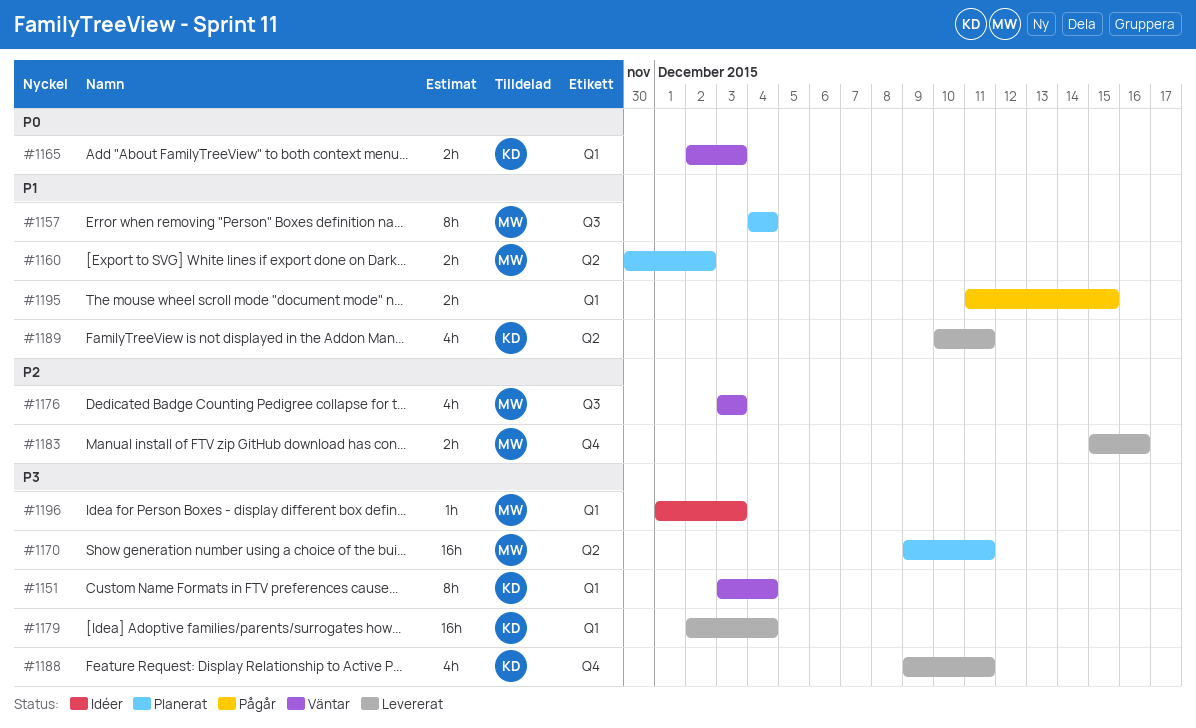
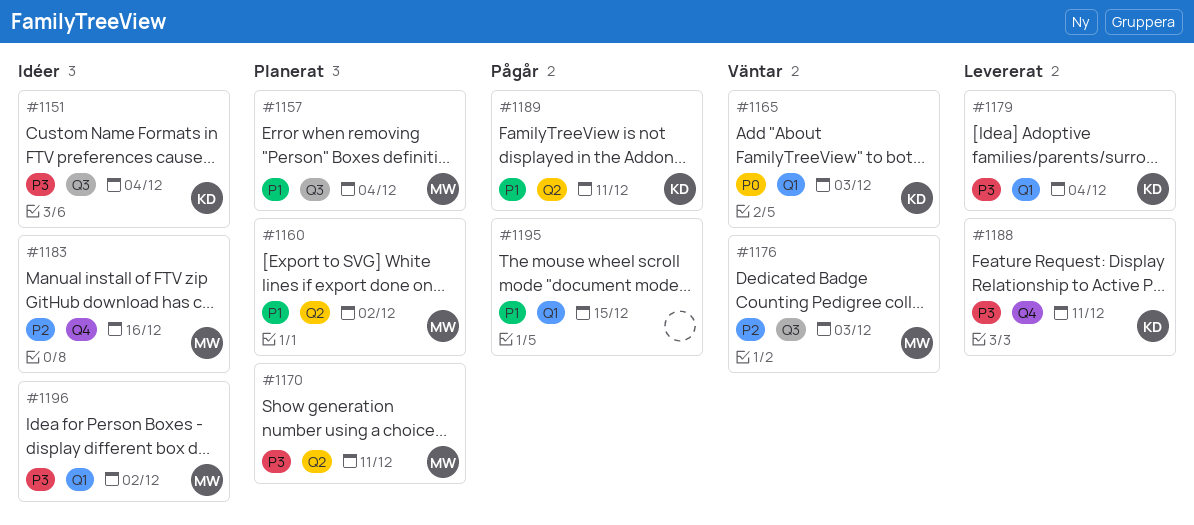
#1151, status: Väntar -> Idéer
#1151, label: Q1 -> Q3
#1183, status: Levererat -> Idéer
#1189, status: Levererat -> Pågår
#1196, due: Dec 3 -> Dec 2

